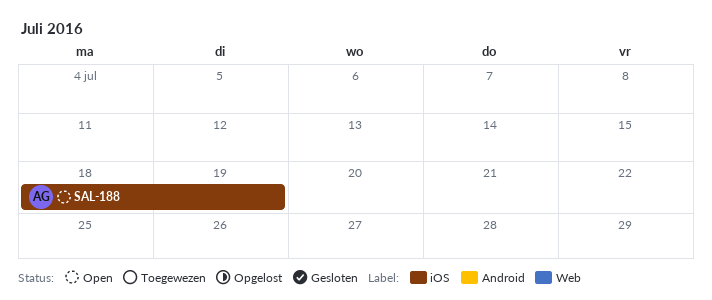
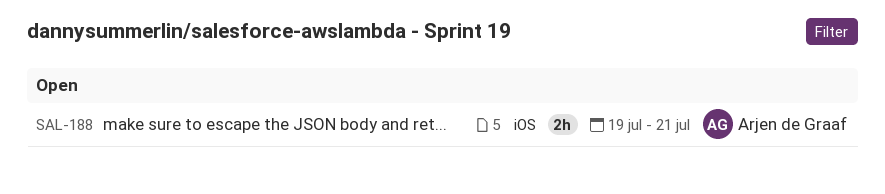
SAL-188, start: Jul 18 -> Jul 19
SAL-188, due: Jul 19 -> Jul 21

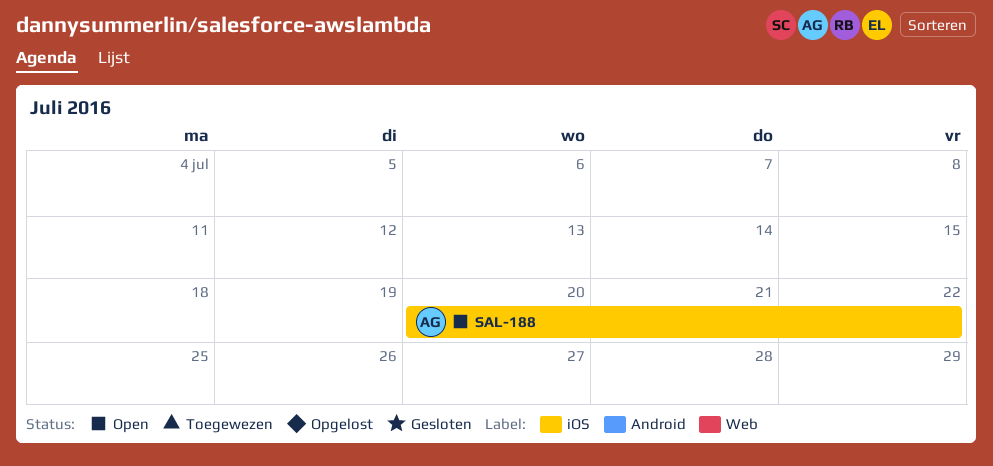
SAL-188, start: Jul 19 -> Jul 20
SAL-188, due: Jul 21 -> Jul 22

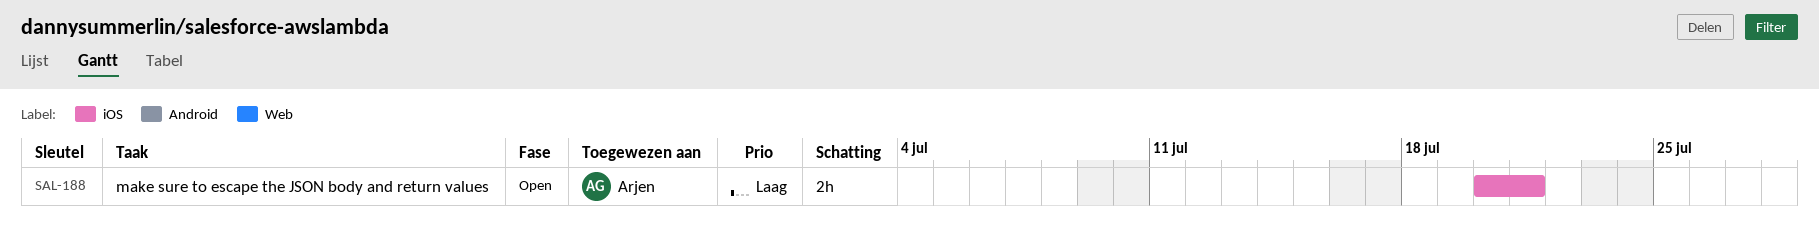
SAL-188, due: Jul 22 -> Jul 21

